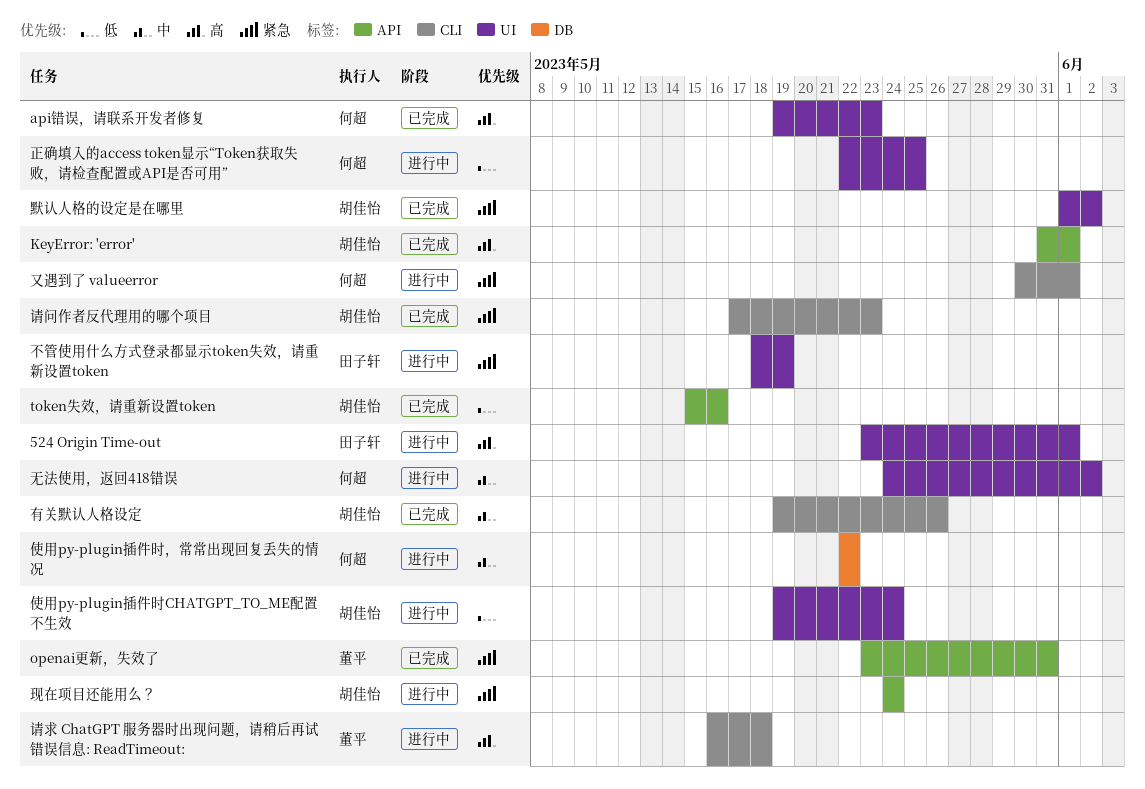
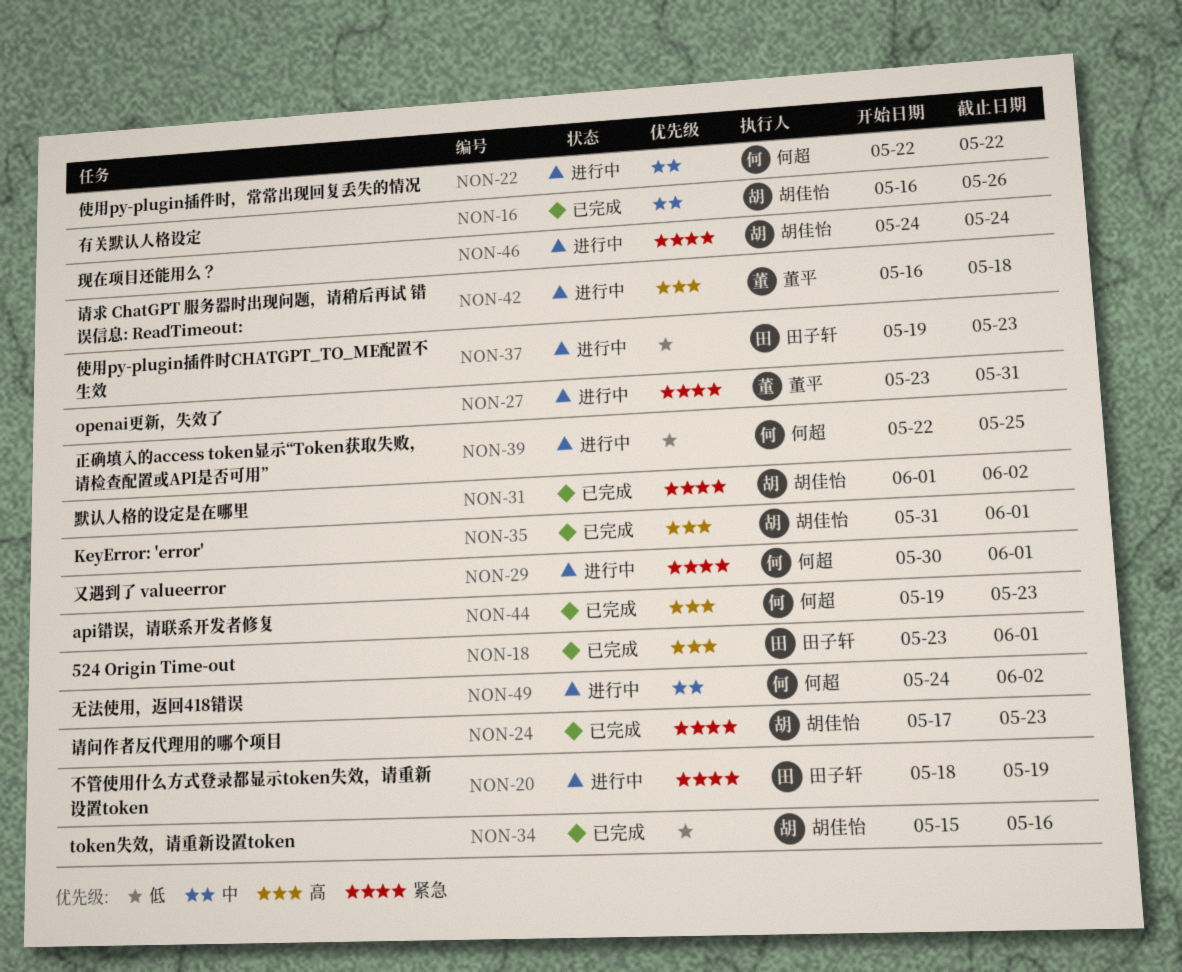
524 Origin Time-out, status: 进行中 -> 已完成
openai更新，失效了, status: 已完成 -> 进行中
使用py-plugin插件时CHATGPT_TO_ME配置不生效, owner: 胡佳怡 -> 田子轩
使用py-plugin插件时CHATGPT_TO_ME配置不生效, due: May 24 -> May 23
有关默认人格设定, start: May 19 -> May 16

